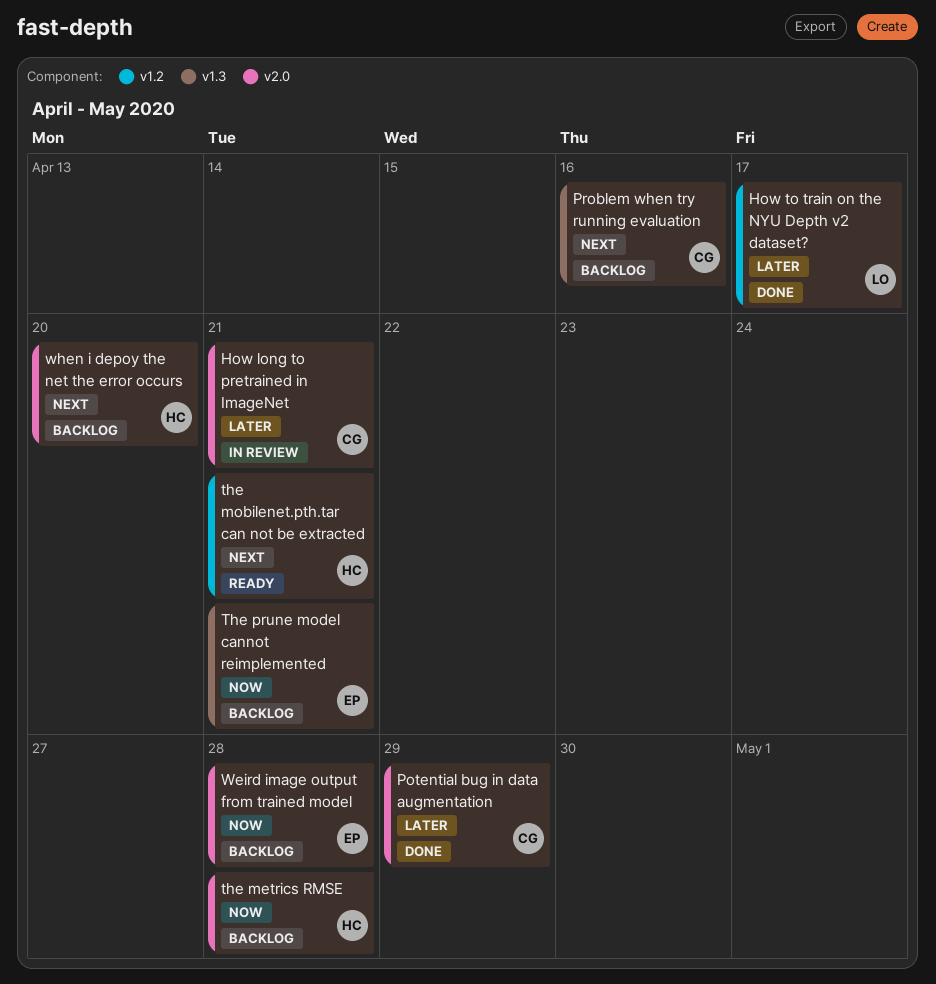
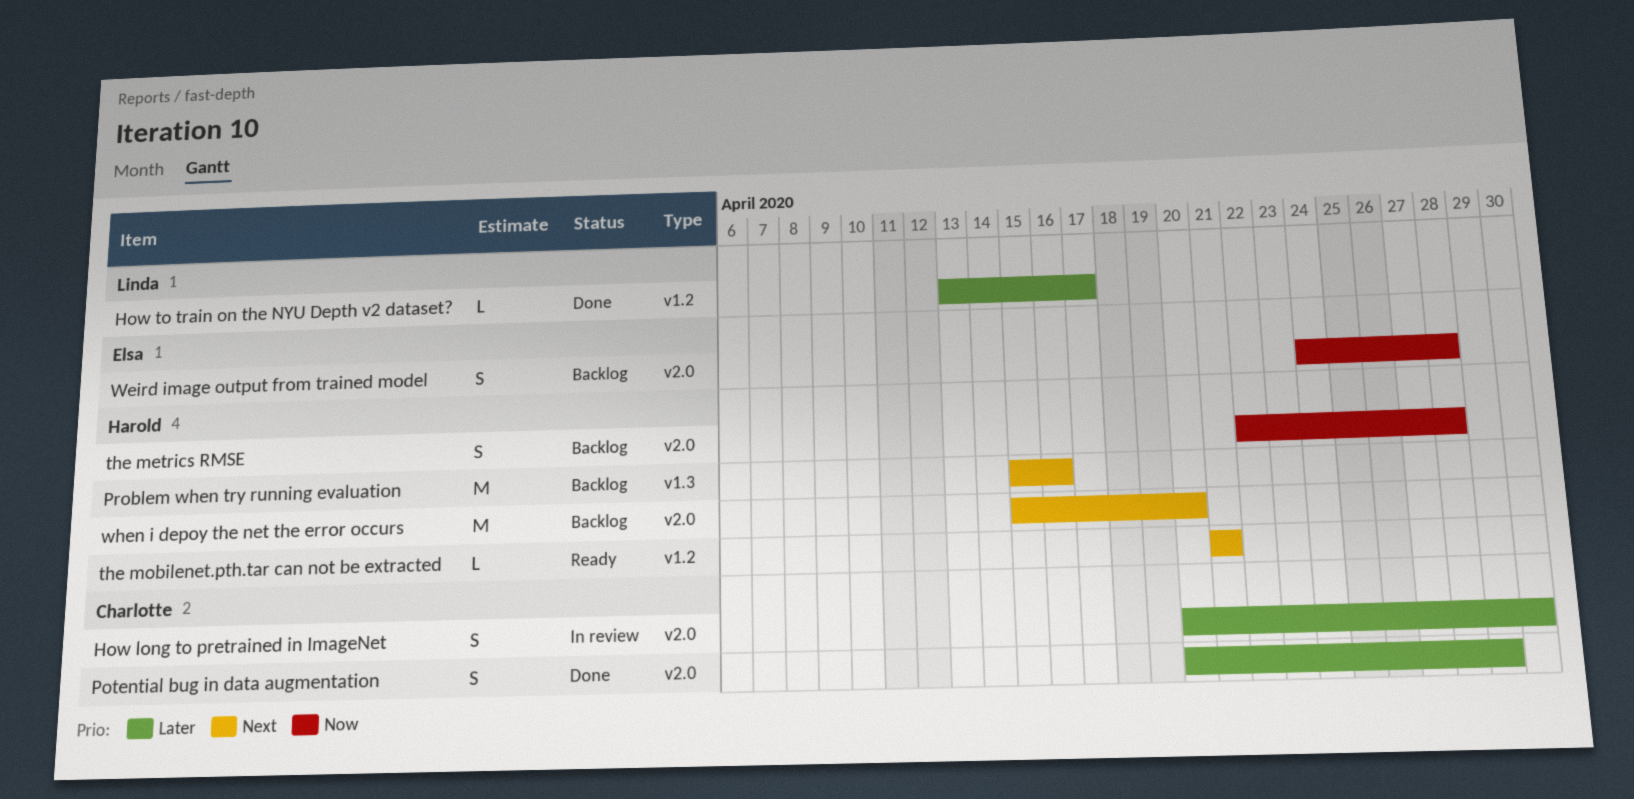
How long to pretrained in ImageNet, due: Apr 21 -> Apr 30
Problem when try running evaluation, owner: Charlotte -> Harold
The prune model cannot reimplemented: present -> none

